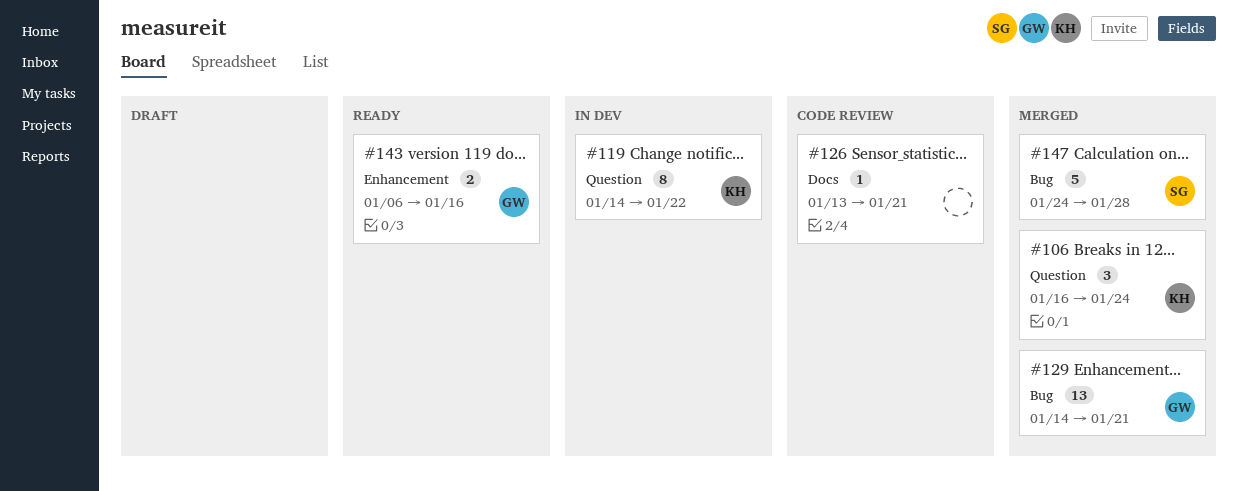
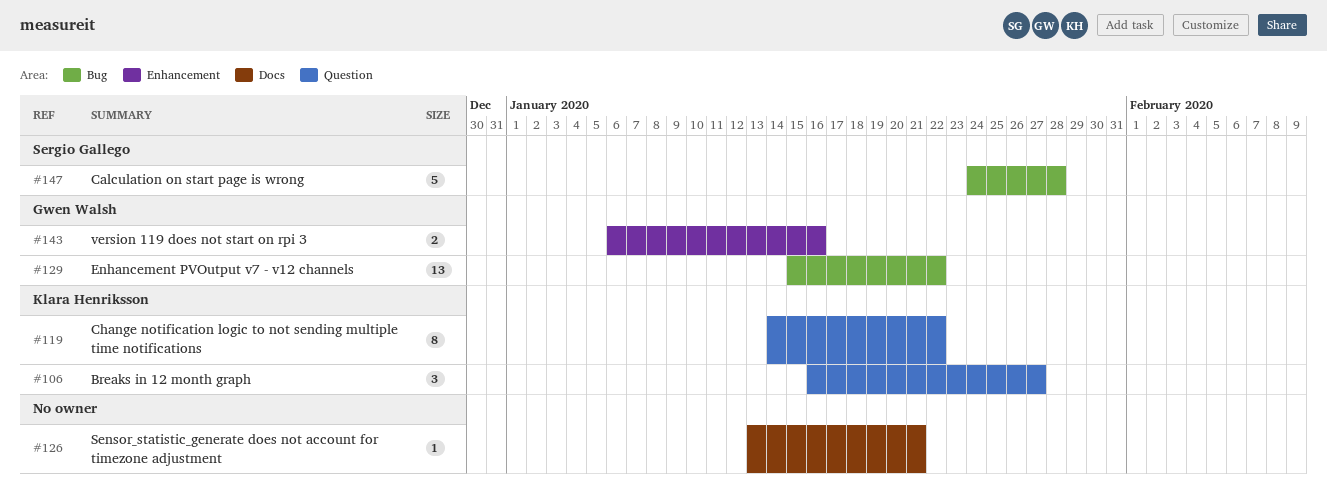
#106, due: Jan 24 -> Jan 27
#129, start: Jan 14 -> Jan 15
#129, due: Jan 21 -> Jan 22

